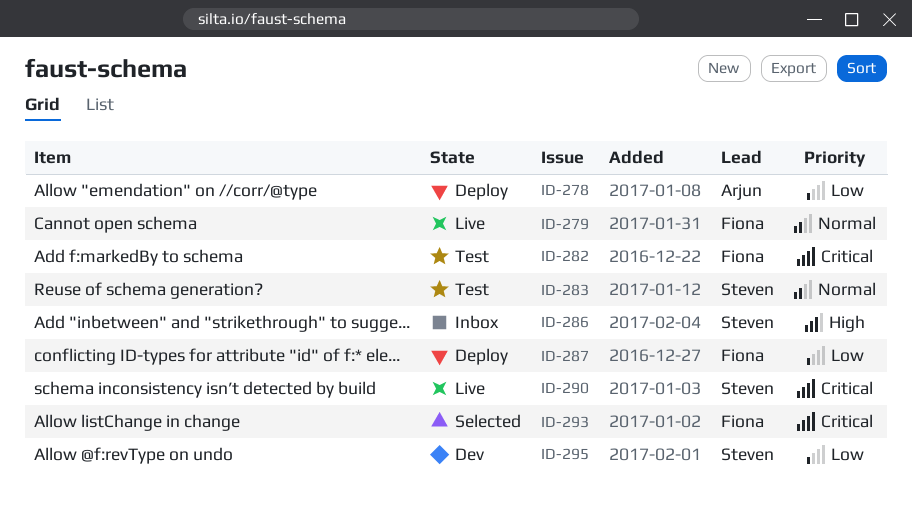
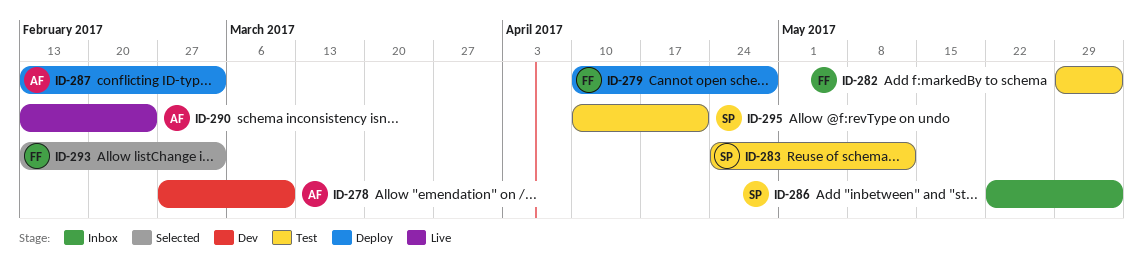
ID-278, status: Deploy -> Dev
ID-279, status: Live -> Deploy
ID-287, owner: Fiona -> Arjun
ID-290, owner: Steven -> Arjun
ID-295, status: Dev -> Test

